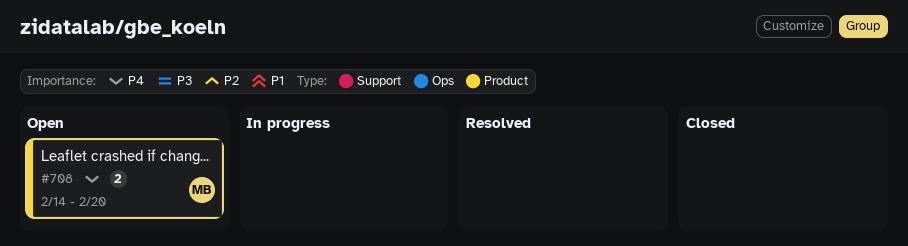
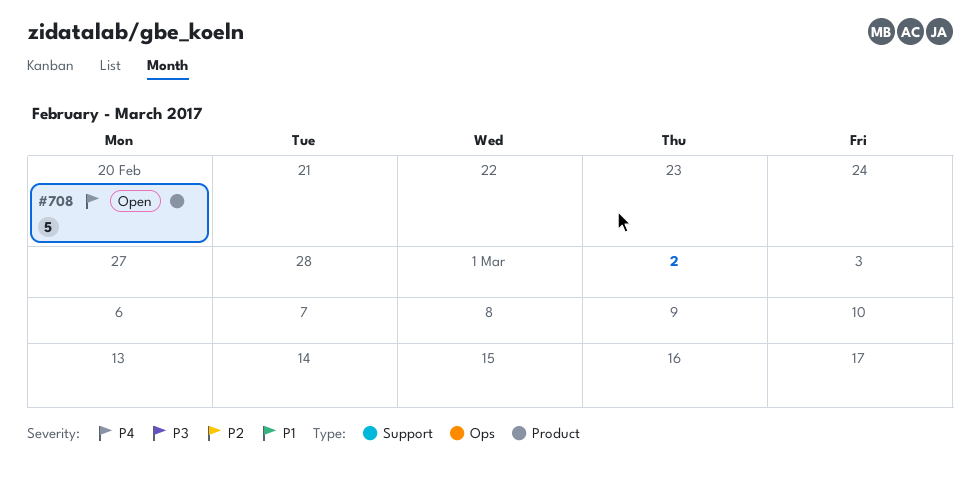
#708, estimate: 2 -> 5

